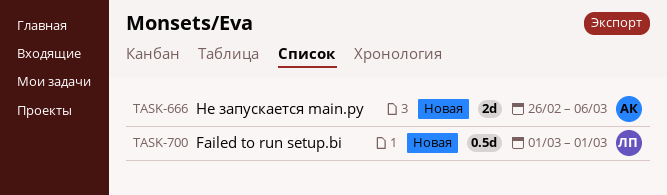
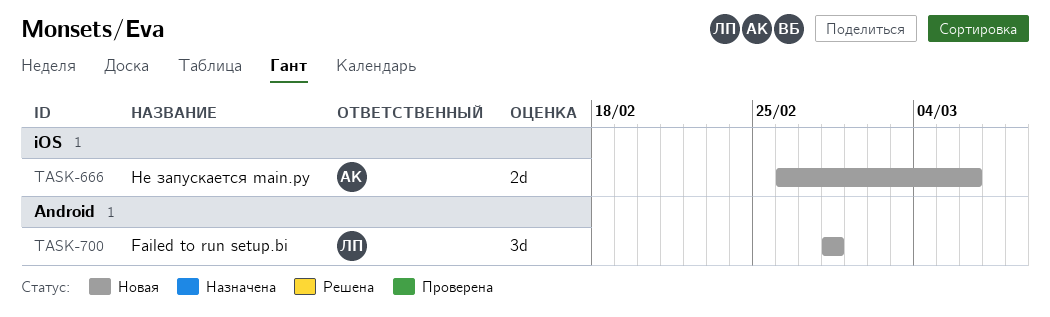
TASK-700, estimate: 0.5d -> 3d
TASK-700, start: Mar 1 -> Feb 28
TASK-700, due: Mar 1 -> Feb 28

